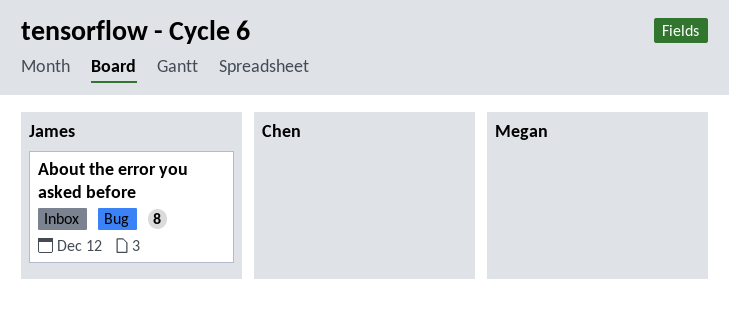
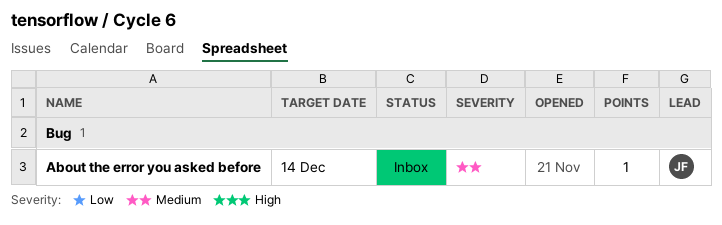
About the error you asked before, estimate: 8 -> 1
About the error you asked before, due: Dec 12 -> Dec 14

